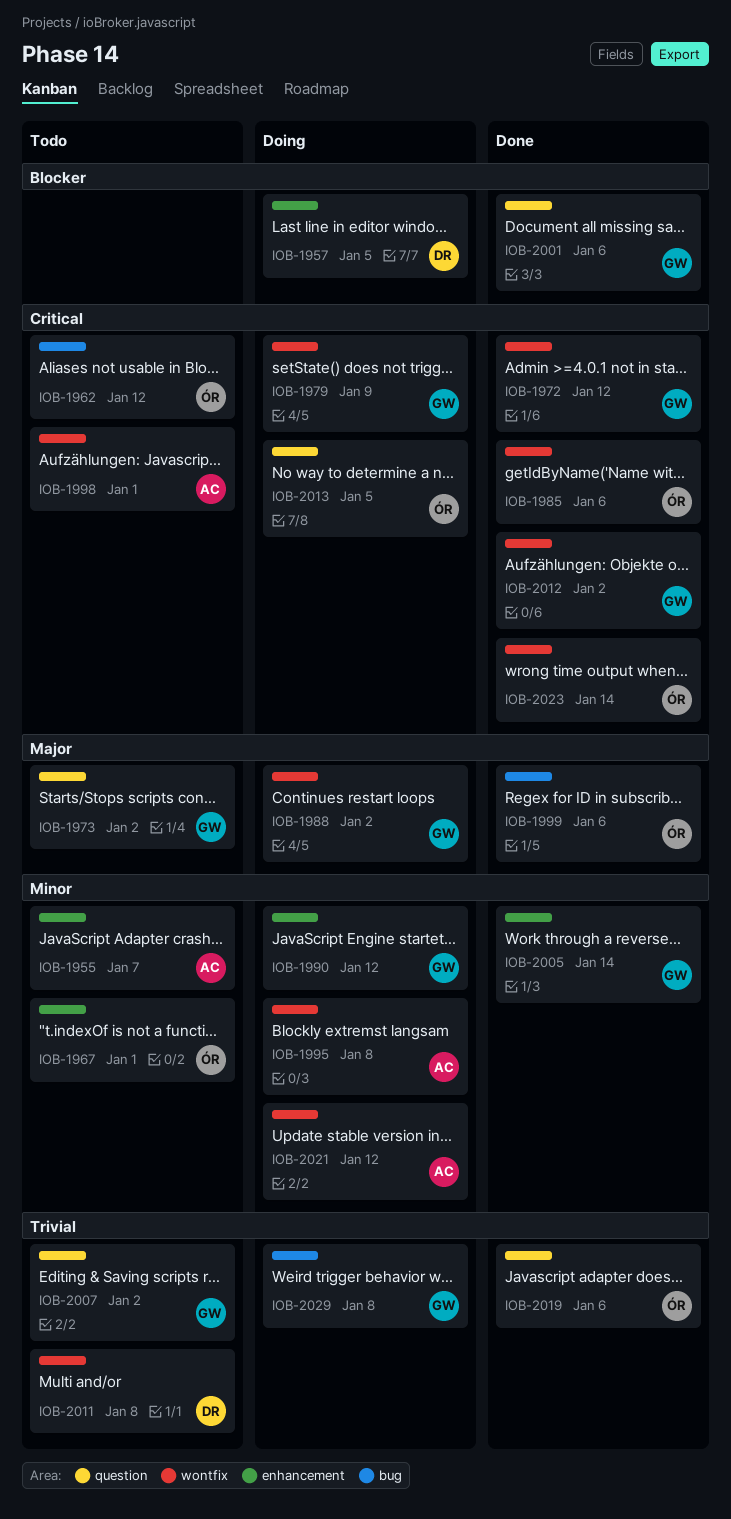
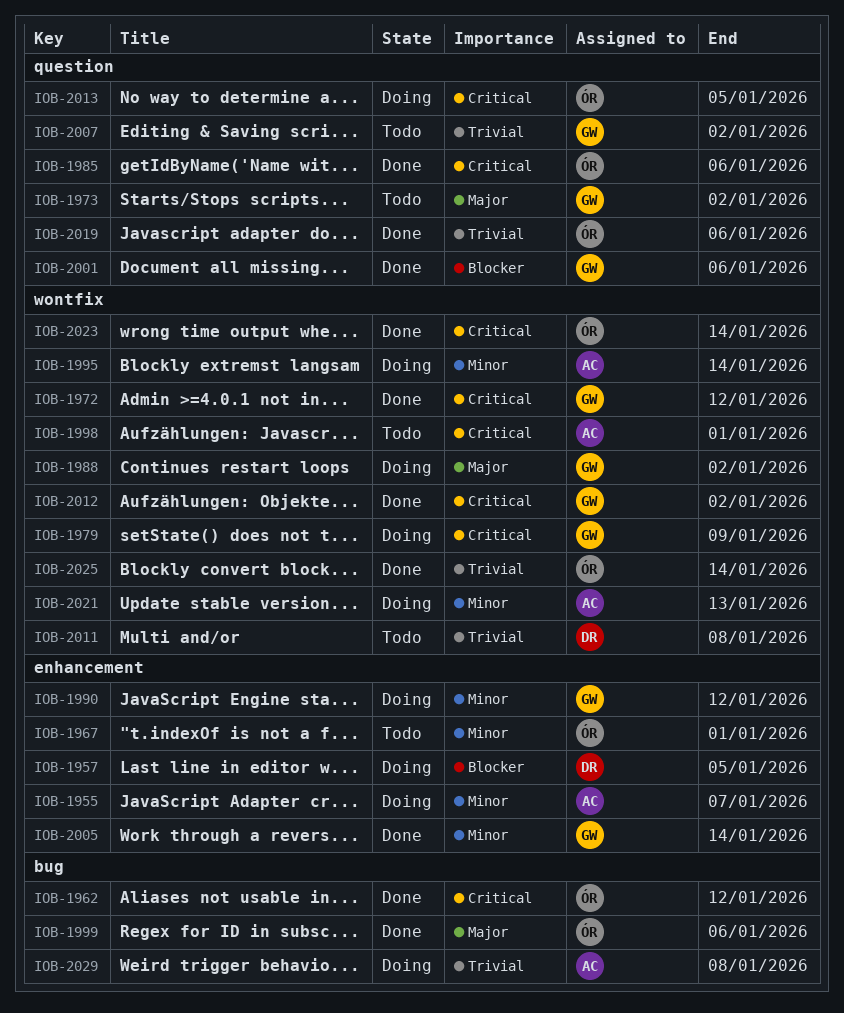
IOB-1955, status: Todo -> Doing
IOB-1962, status: Todo -> Done
IOB-1985, label: wontfix -> question
IOB-1995, due: Jan 8 -> Jan 14
IOB-2021, due: Jan 12 -> Jan 13
IOB-2025: none -> present
IOB-2029, owner: GW -> AC

